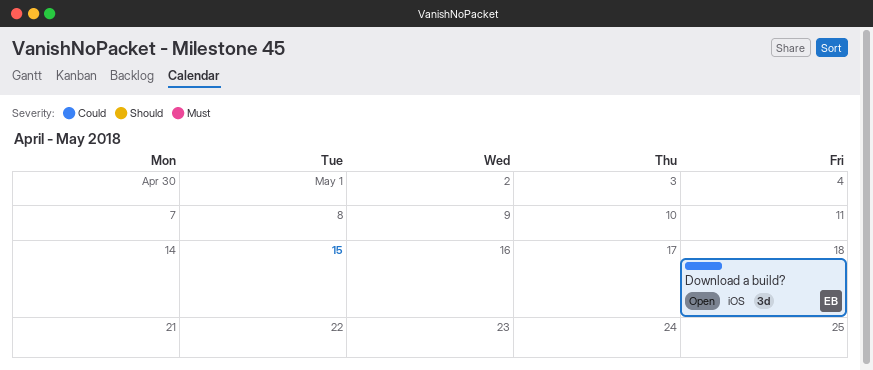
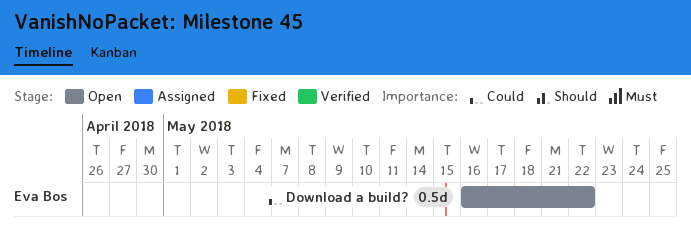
Download a build?, estimate: 3d -> 0.5d
Download a build?, due: May 18 -> May 22

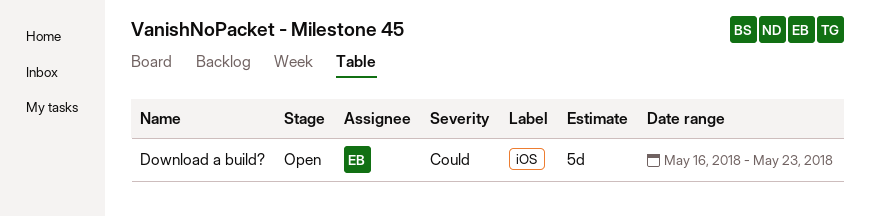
Download a build?, estimate: 0.5d -> 5d
Download a build?, due: May 22 -> May 23

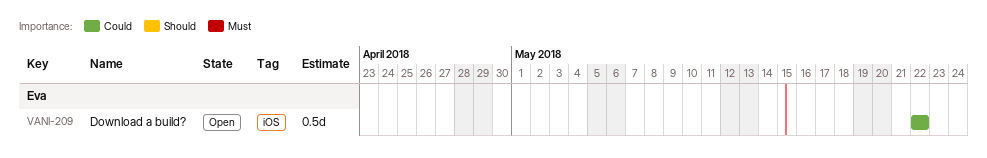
Download a build?, estimate: 5d -> 0.5d
Download a build?, start: May 16 -> May 22
Download a build?, due: May 23 -> May 22

